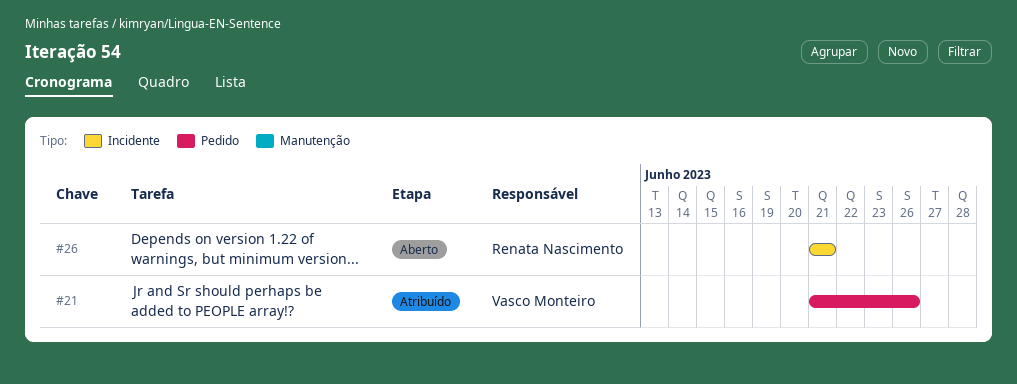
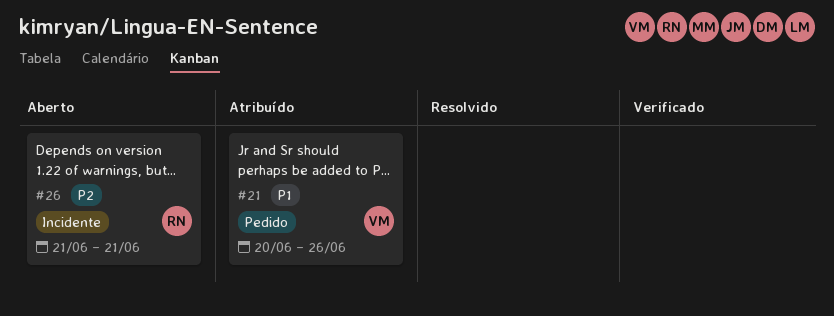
#21, start: Jun 21 -> Jun 20

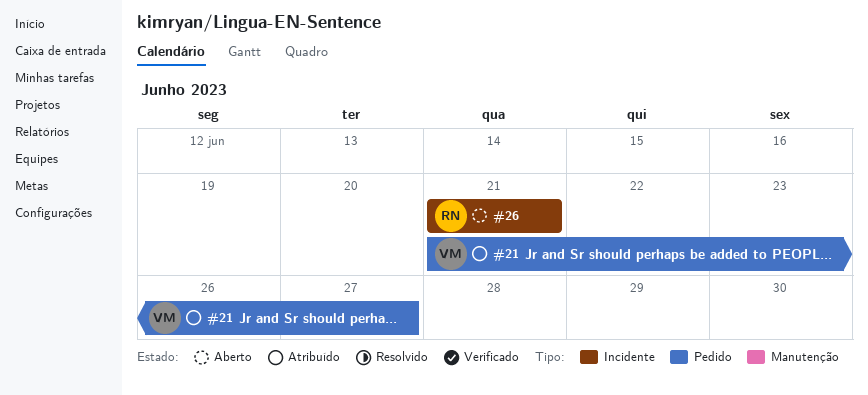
#21, start: Jun 20 -> Jun 21
#21, due: Jun 26 -> Jun 27

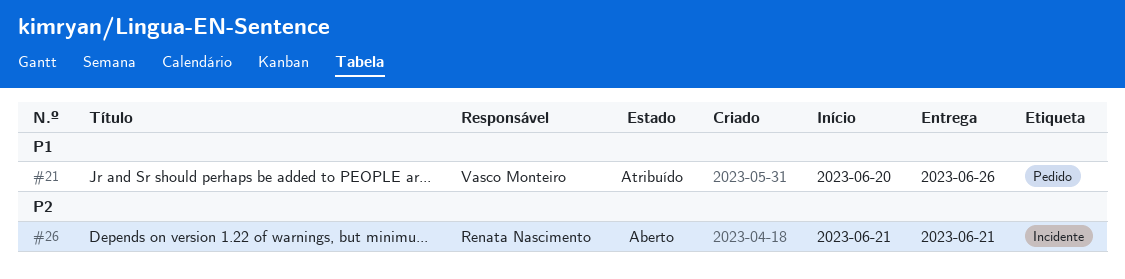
#21, start: Jun 21 -> Jun 20
#21, due: Jun 27 -> Jun 26

